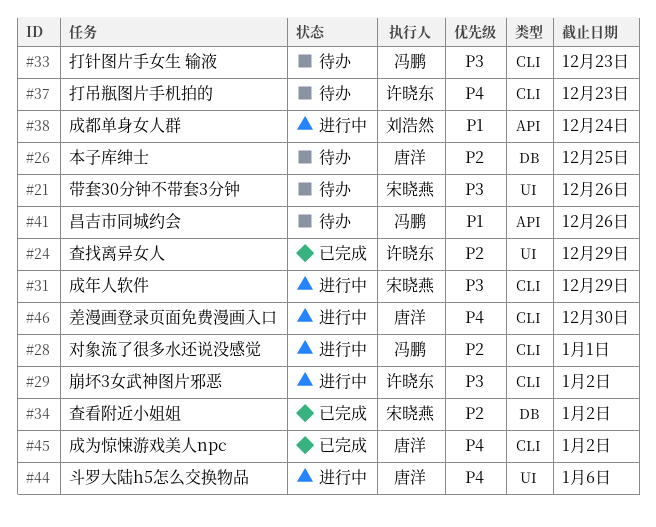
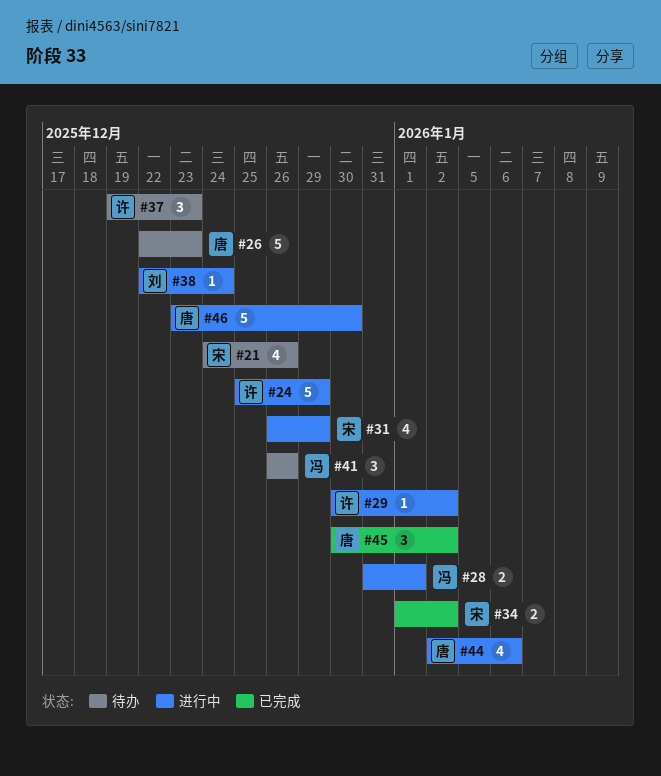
#24, status: 已完成 -> 进行中
#26, due: Dec 25 -> Dec 23
#33: present -> none

